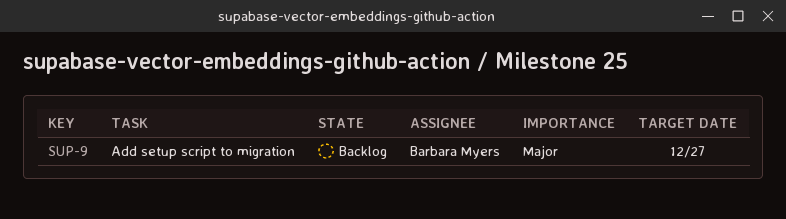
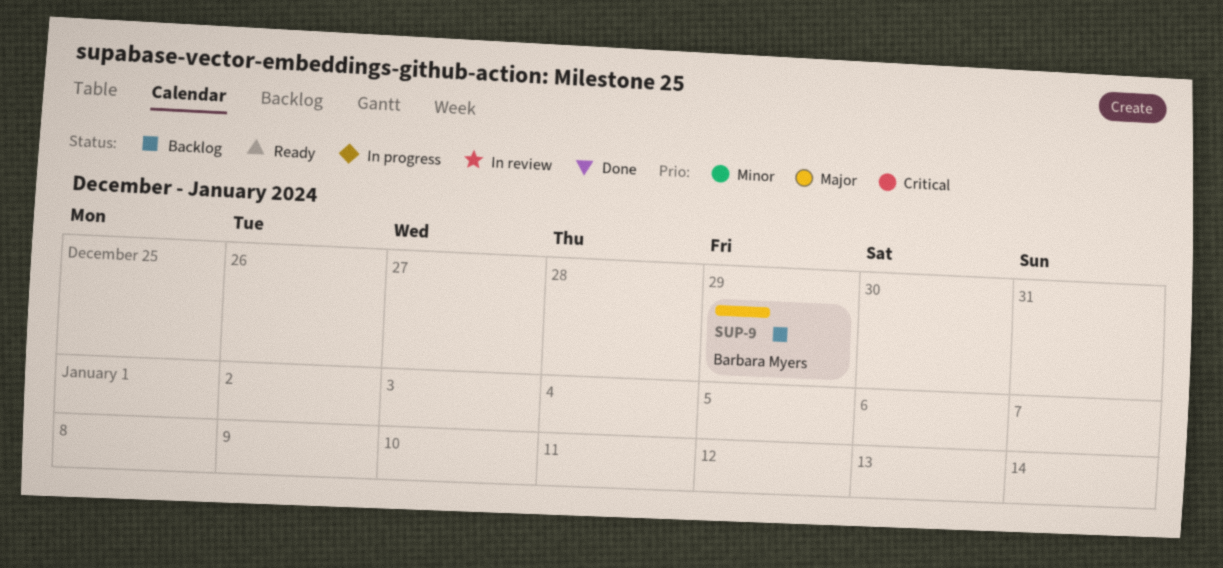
SUP-9, due: Dec 27 -> Dec 29

